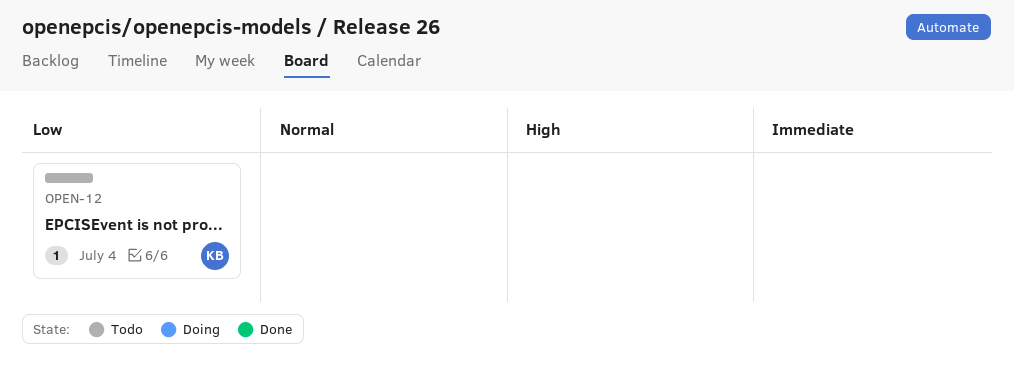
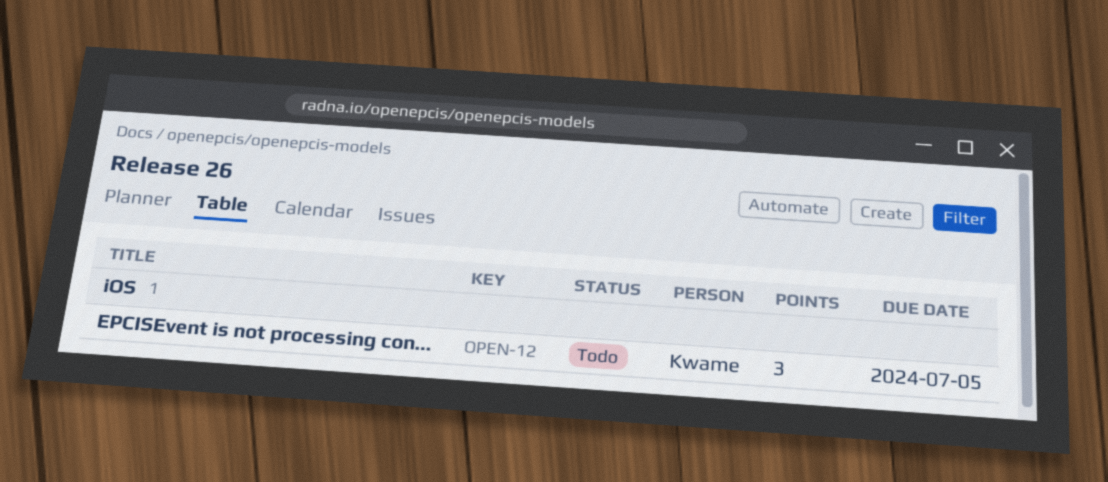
OPEN-12, estimate: 1 -> 3
OPEN-12, due: Jul 4 -> Jul 5

